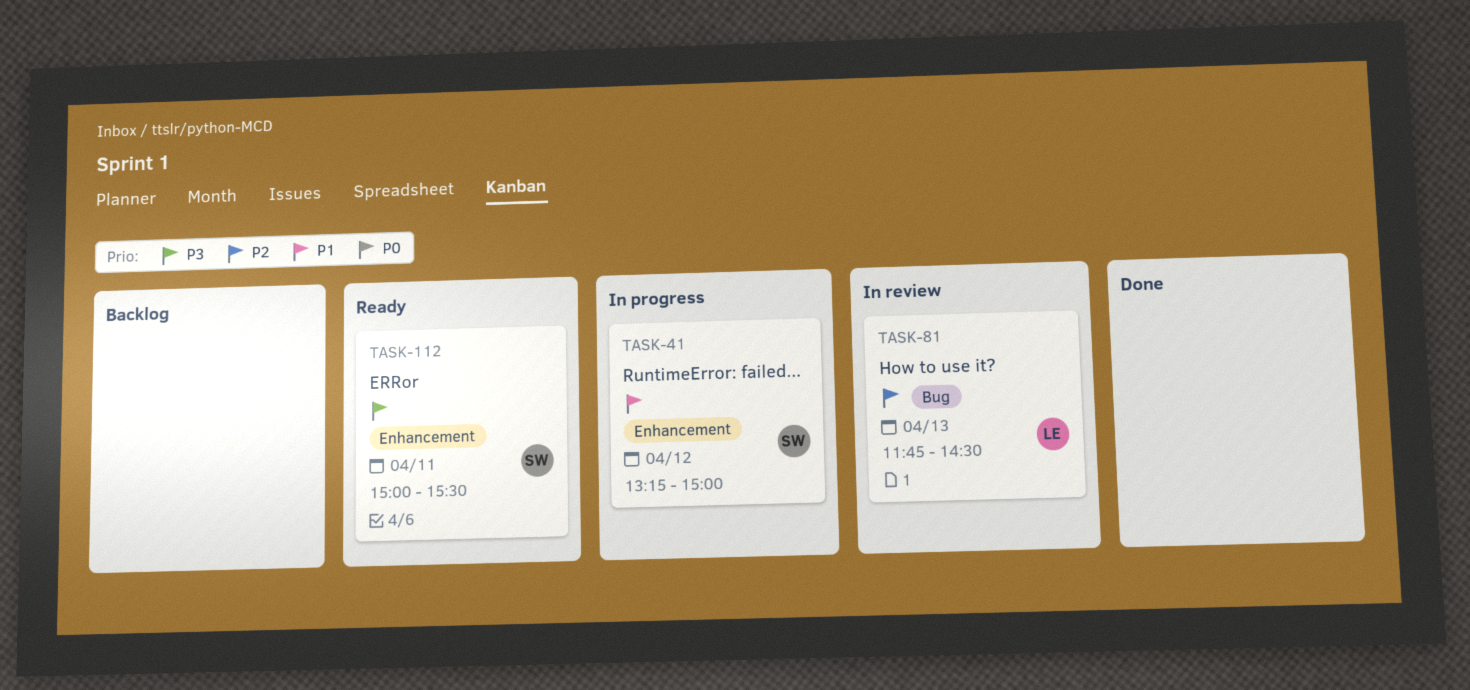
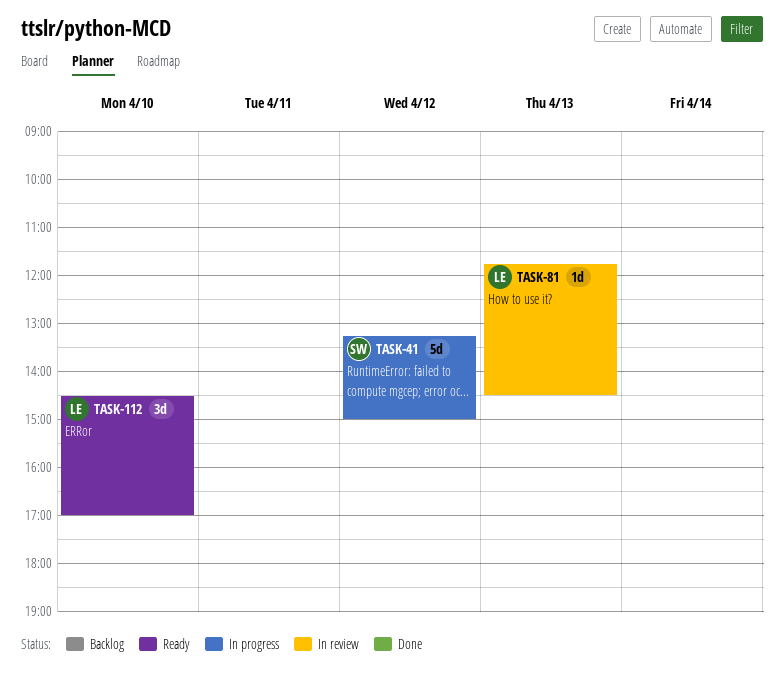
TASK-112, owner: SW -> LE
TASK-112, day: Apr 11 -> Apr 10
TASK-112, begins: 15:00 -> 14:30
TASK-112, ends: 15:30 -> 17:00

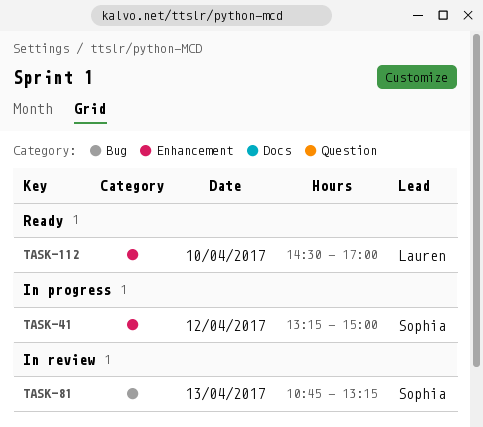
TASK-81, owner: Lauren -> Sophia
TASK-81, begins: 11:45 -> 10:45
TASK-81, ends: 14:30 -> 13:15

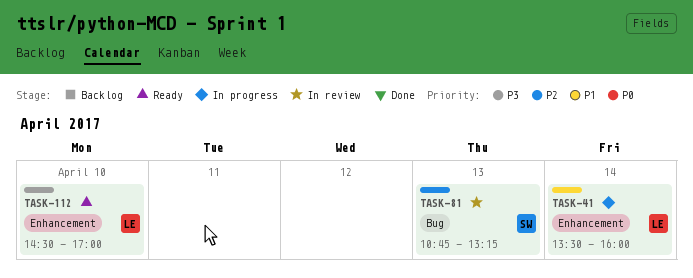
TASK-41, owner: Sophia -> Lauren
TASK-41, day: Apr 12 -> Apr 14
TASK-41, begins: 13:15 -> 13:30
TASK-41, ends: 15:00 -> 16:00

